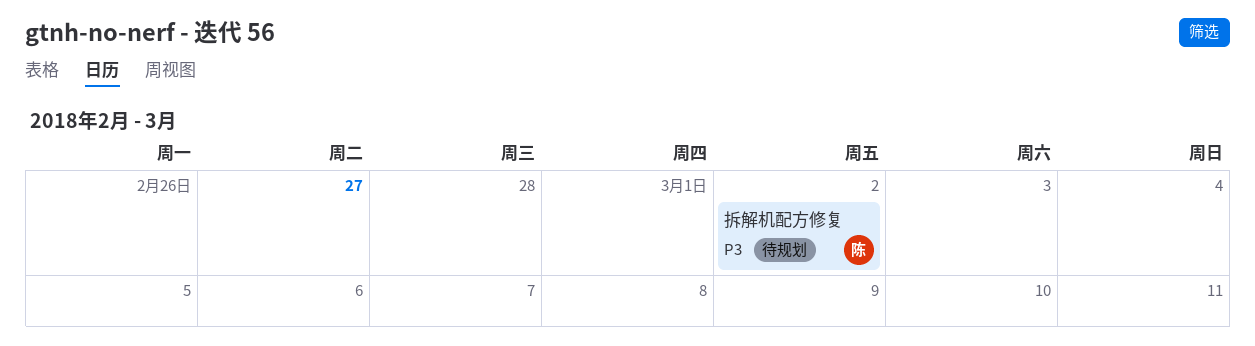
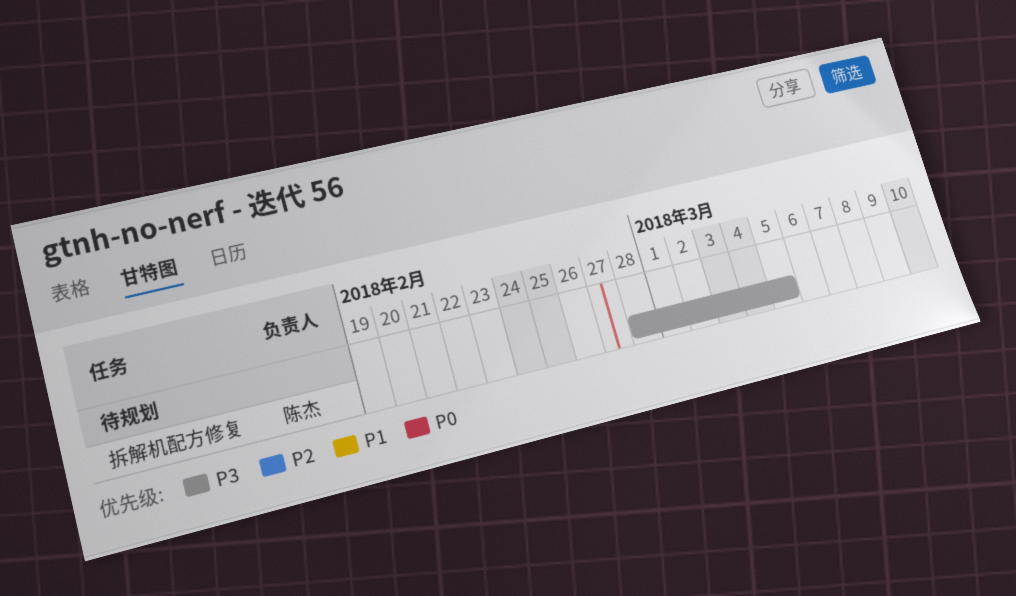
拆解机配方修复, due: Mar 2 -> Mar 5

